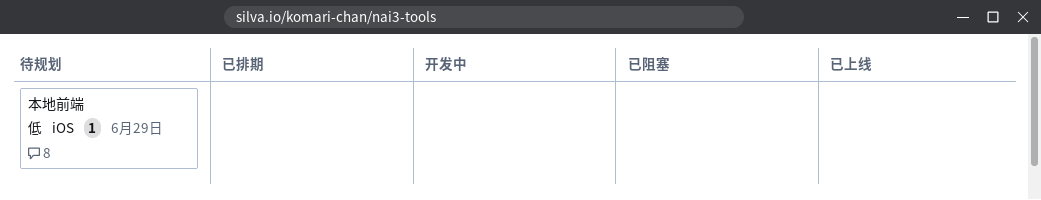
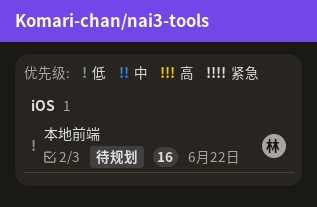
本地前端, estimate: 1 -> 16
本地前端, due: Jun 29 -> Jun 22

